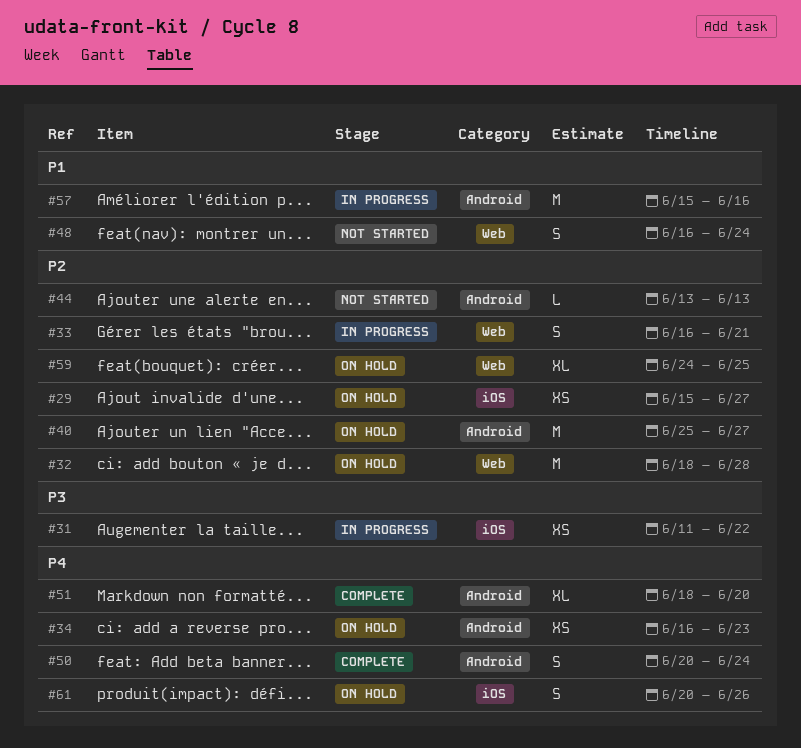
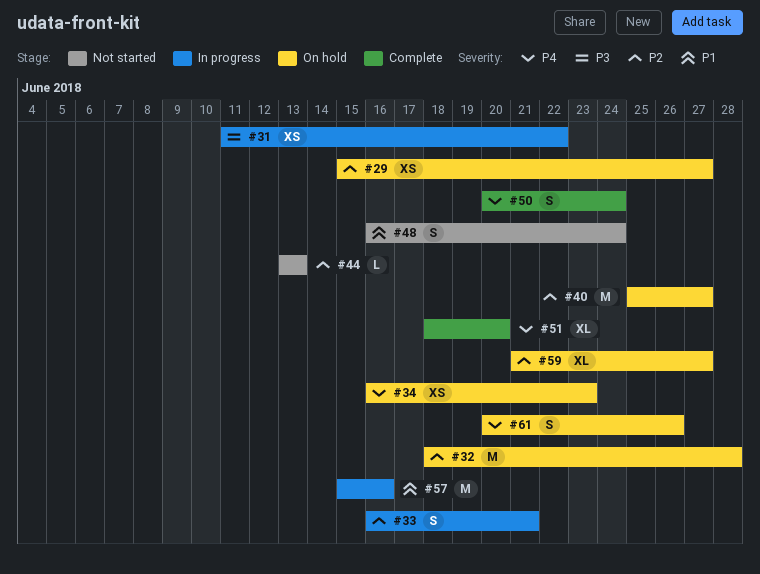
#59, start: Jun 24 -> Jun 21
#59, due: Jun 25 -> Jun 27

